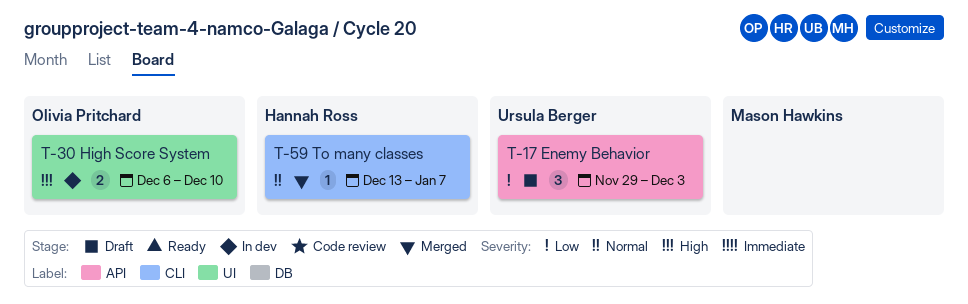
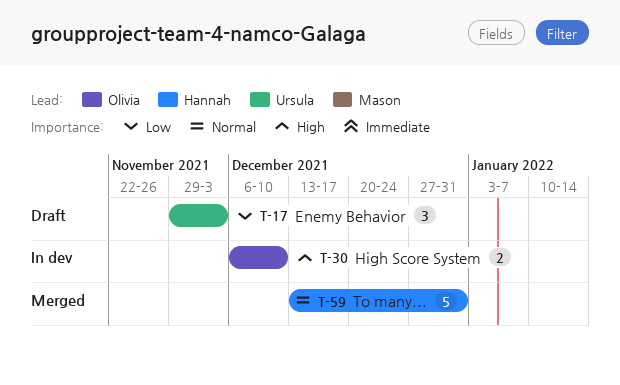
T-59, estimate: 1 -> 5
T-59, due: Jan 7 -> Dec 31

